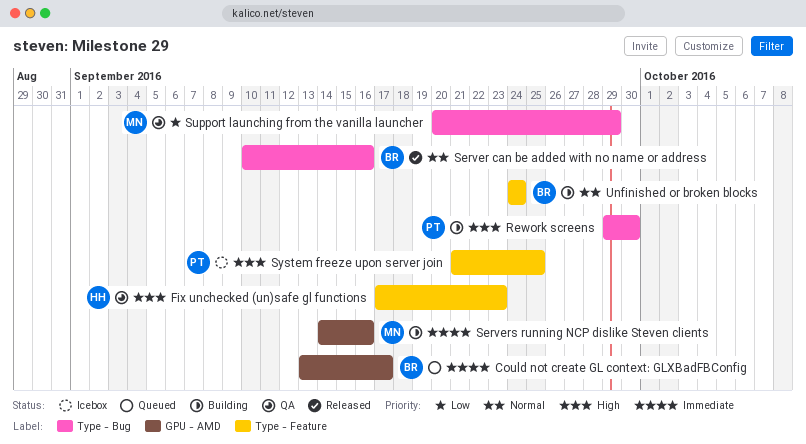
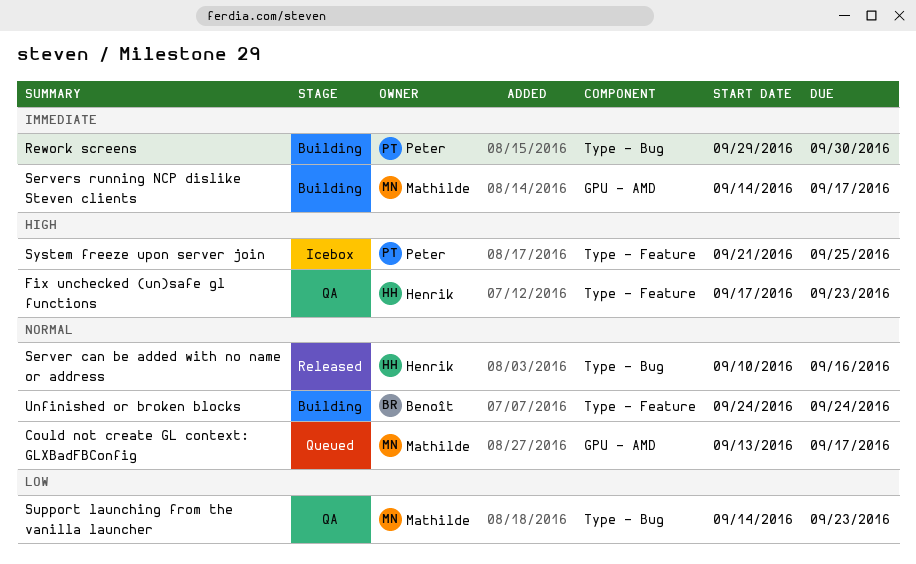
Could not create GL context: GLXBadFBConfig, owner: Benoît -> Mathilde
Could not create GL context: GLXBadFBConfig, priority: Immediate -> Normal
Rework screens, priority: High -> Immediate
Server can be added with no name or address, owner: Benoît -> Henrik
Servers running NCP dislike Steven clients, due: Sep 16 -> Sep 17
Support launching from the vanilla launcher, start: Sep 20 -> Sep 14
Support launching from the vanilla launcher, due: Sep 29 -> Sep 23

